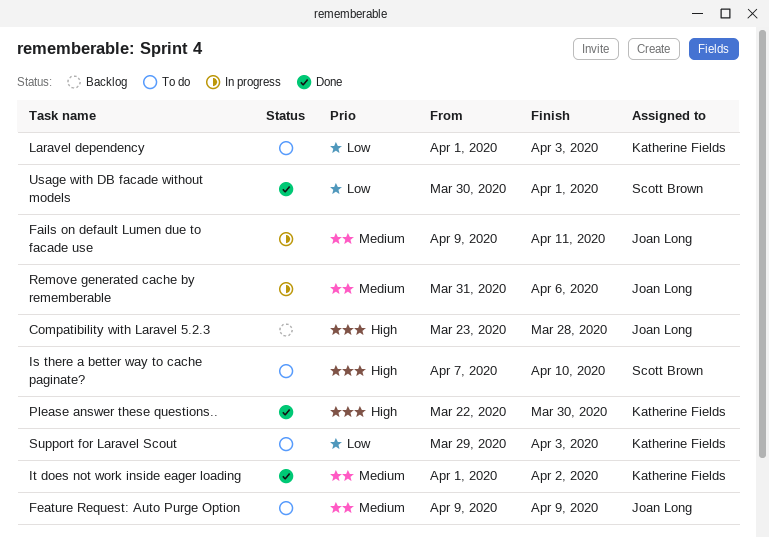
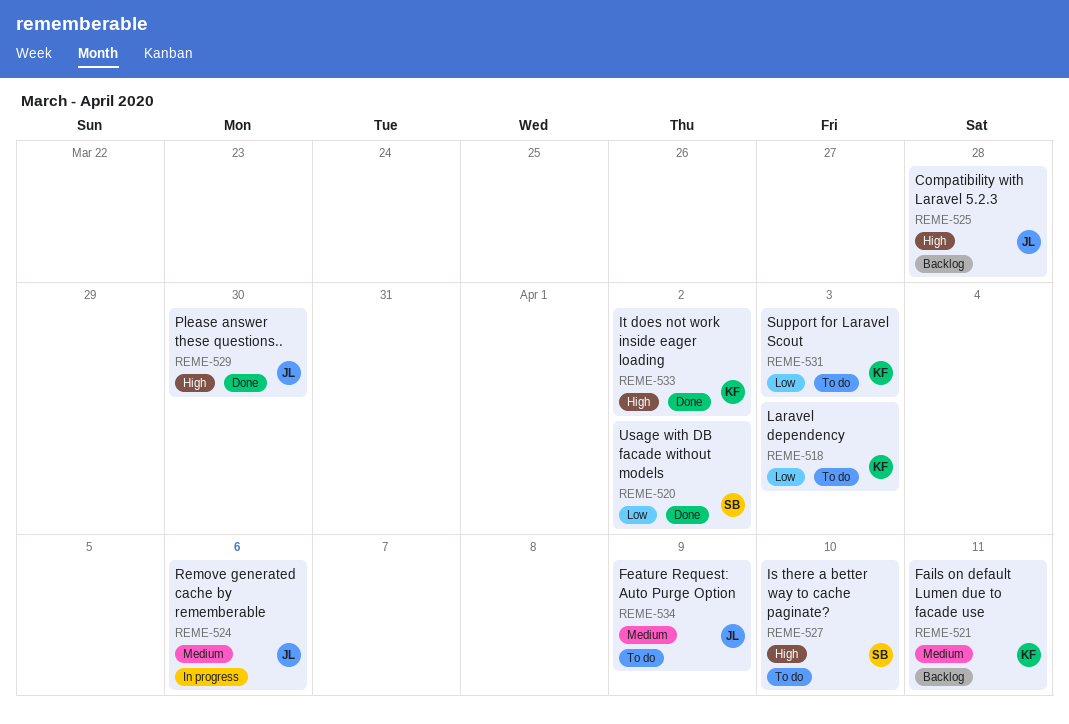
Fails on default Lumen due to facade use, status: In progress -> Backlog
Fails on default Lumen due to facade use, owner: Joan Long -> Katherine Fields
It does not work inside eager loading, priority: Medium -> High
Please answer these questions.., owner: Katherine Fields -> Joan Long
Usage with DB facade without models, due: Apr 1 -> Apr 2

